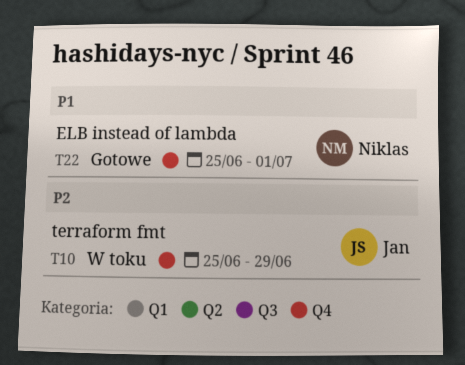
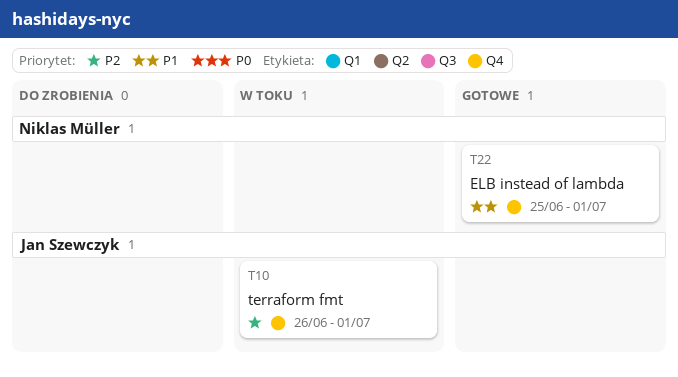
T10, start: Jun 25 -> Jun 26
T10, due: Jun 29 -> Jul 1

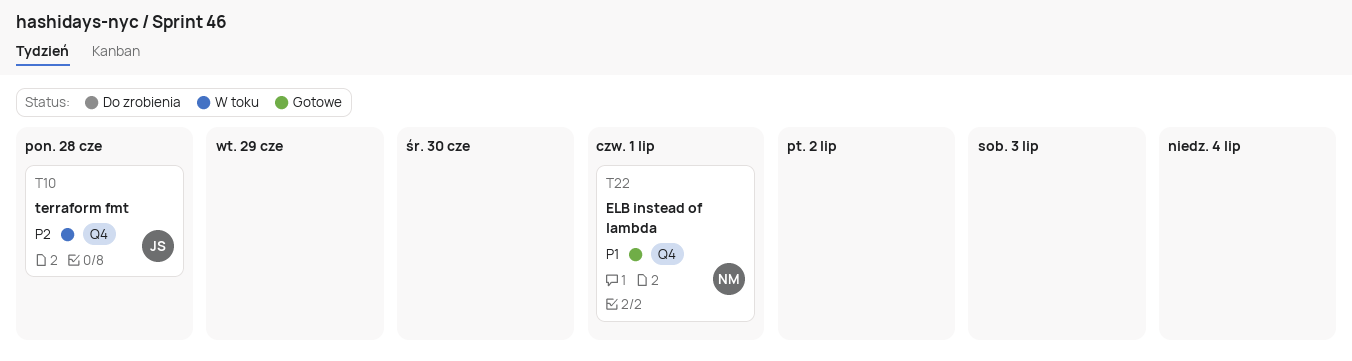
T10, due: Jul 1 -> Jun 28

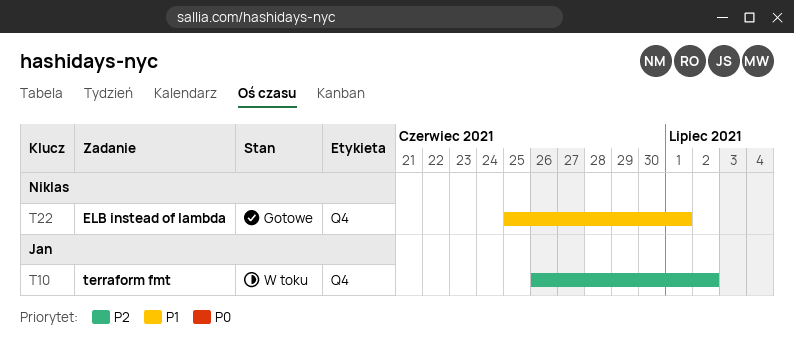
T10, due: Jun 28 -> Jul 2

